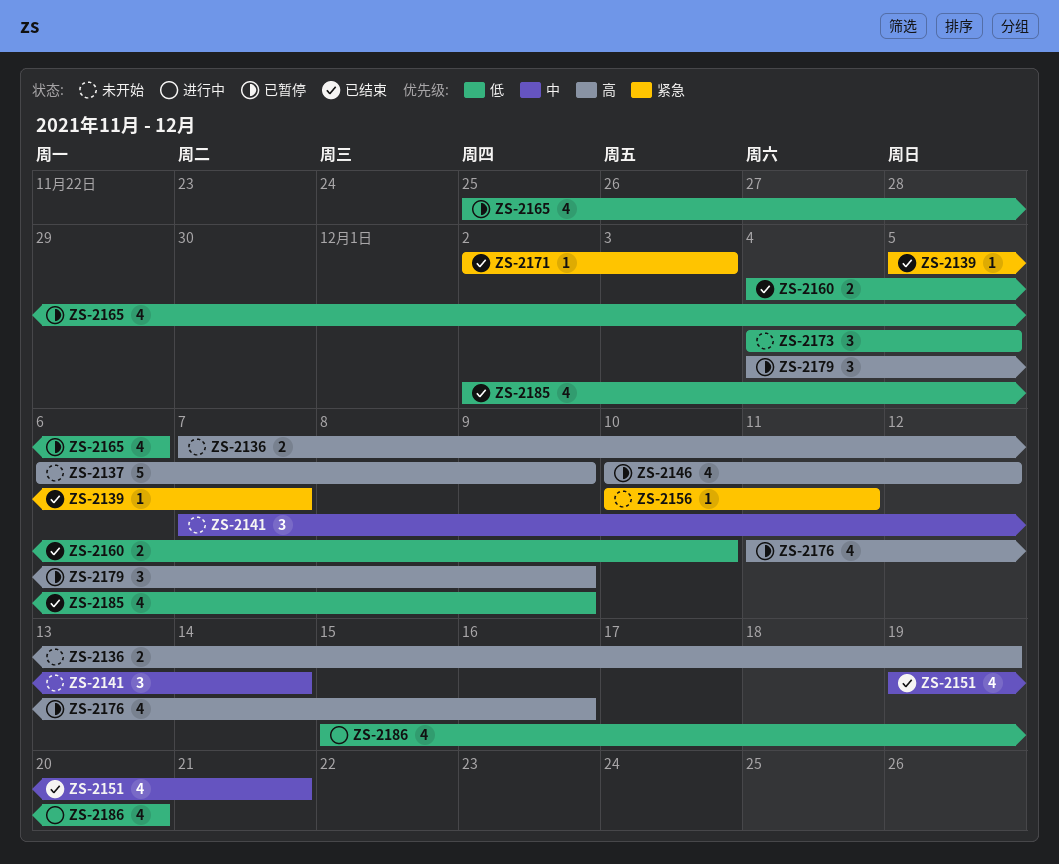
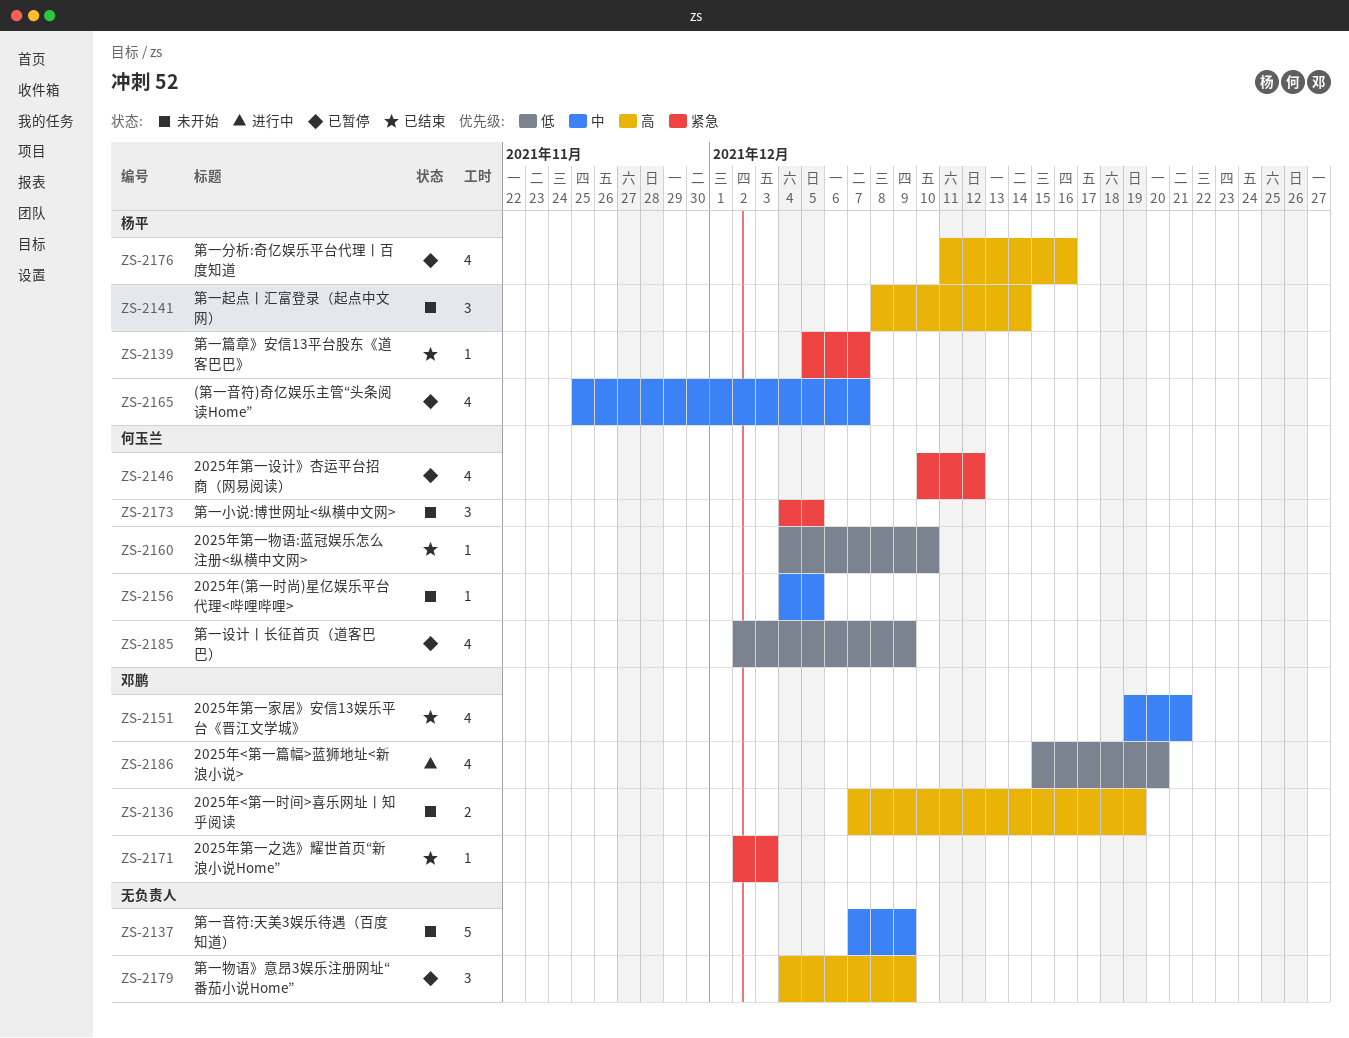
ZS-2137, priority: 高 -> 中
ZS-2137, start: Dec 6 -> Dec 7
ZS-2141, priority: 中 -> 高
ZS-2141, start: Dec 7 -> Dec 8
ZS-2146, priority: 高 -> 紧急
ZS-2156, priority: 紧急 -> 中
ZS-2156, start: Dec 10 -> Dec 4
ZS-2156, due: Dec 11 -> Dec 5
ZS-2160, estimate: 2 -> 1
ZS-2165, priority: 低 -> 中
ZS-2165, due: Dec 6 -> Dec 7
ZS-2173, priority: 低 -> 紧急
ZS-2185, status: 已结束 -> 已暂停

